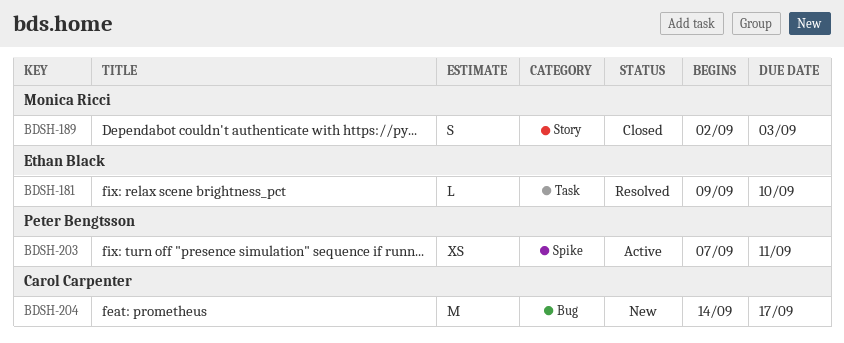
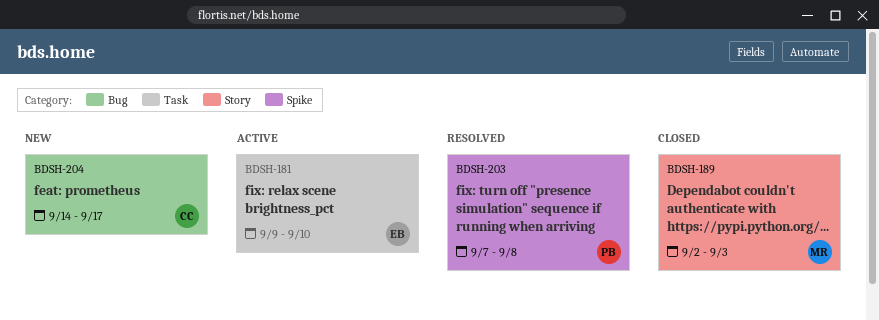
BDSH-181, status: Resolved -> Active
BDSH-203, status: Active -> Resolved
BDSH-203, due: Sep 11 -> Sep 8

